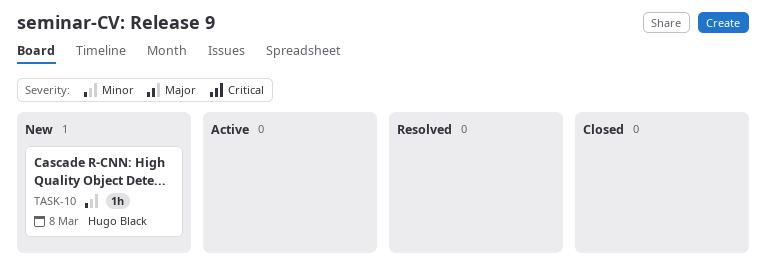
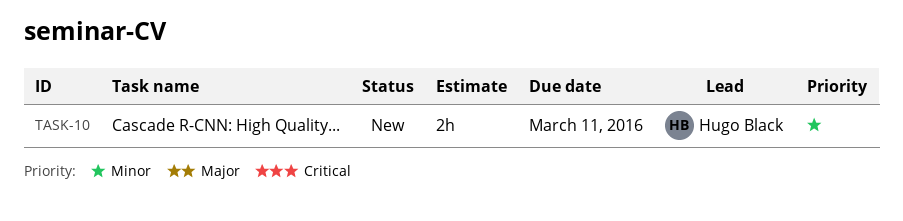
TASK-10, estimate: 1h -> 2h
TASK-10, due: Mar 8 -> Mar 11

